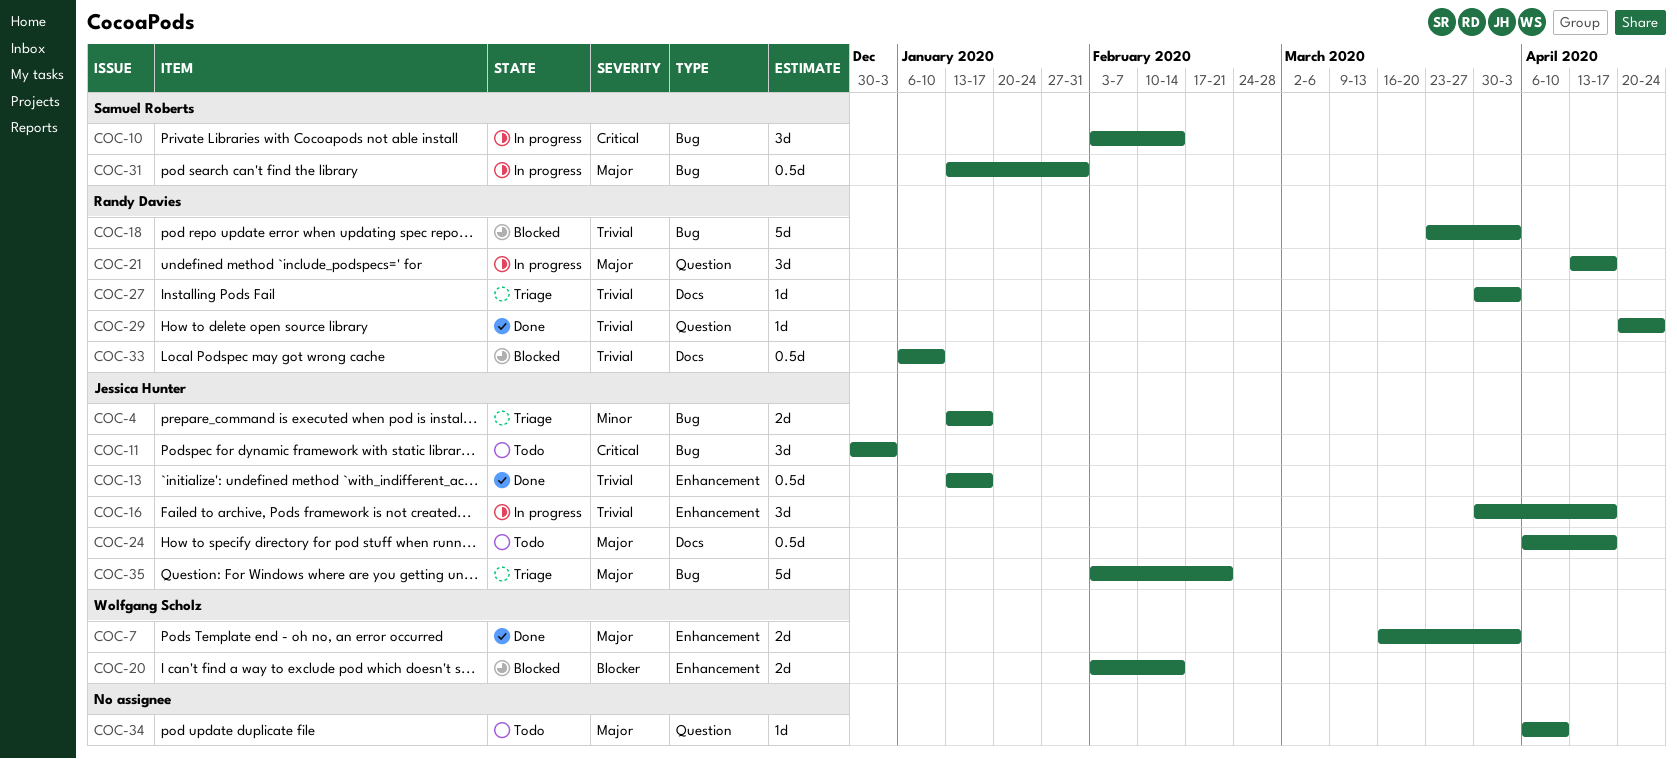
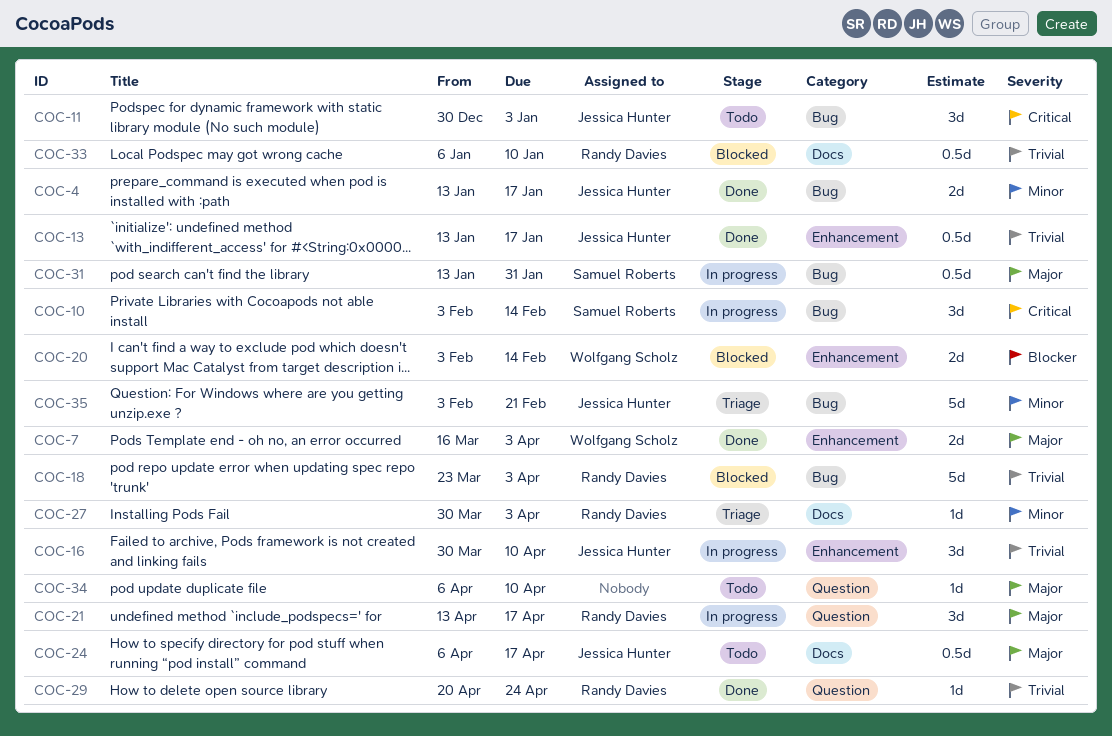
COC-4, status: Triage -> Done
COC-16, due: Apr 17 -> Apr 10
COC-27, priority: Trivial -> Minor
COC-35, priority: Major -> Minor

